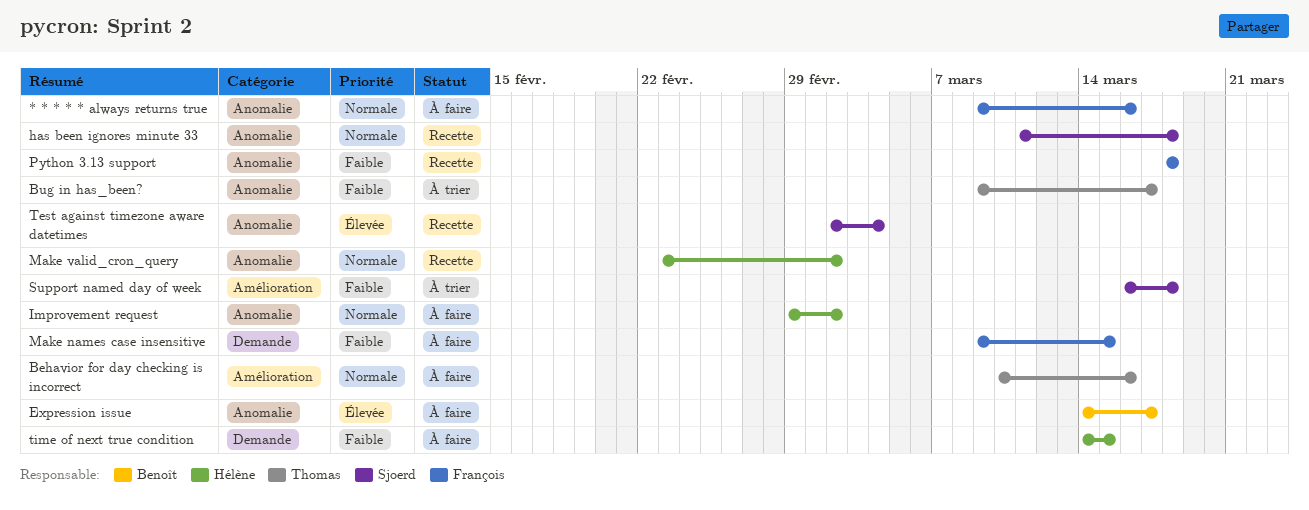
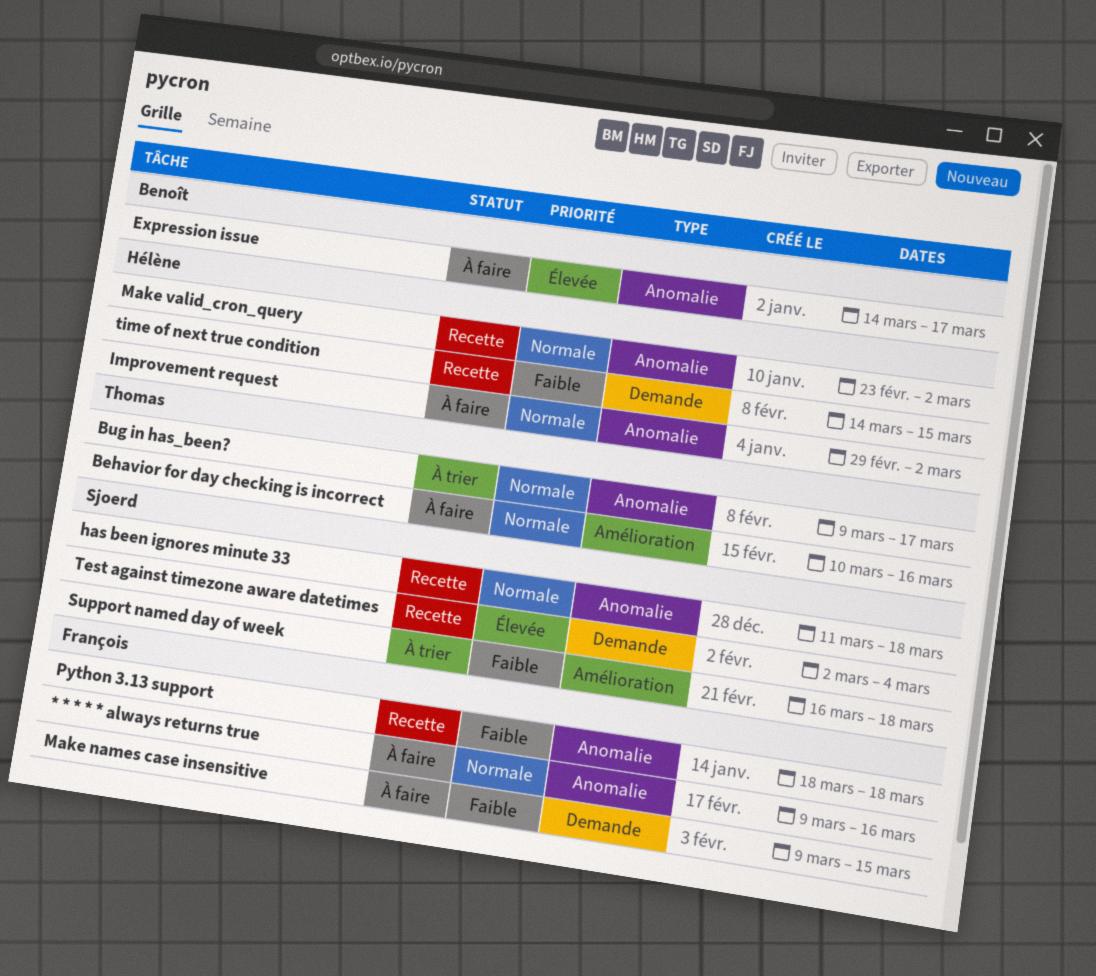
Bug in has_been?, priority: Faible -> Normale
Test against timezone aware datetimes, label: Anomalie -> Demande
time of next true condition, status: À faire -> Recette

